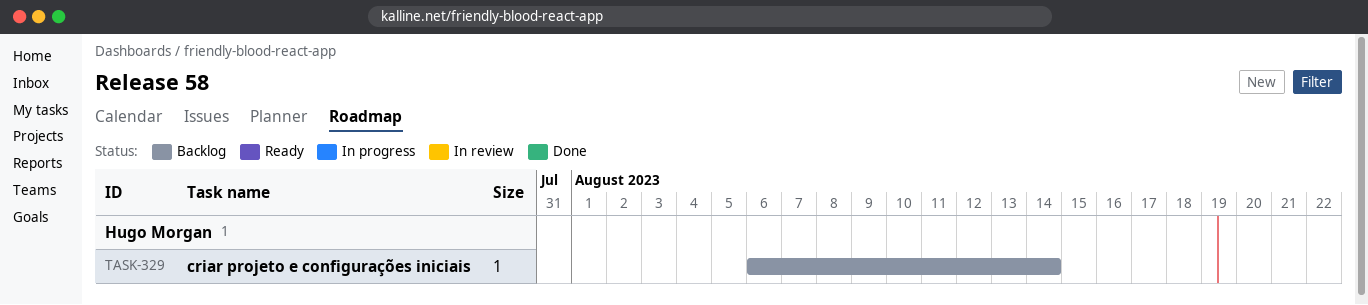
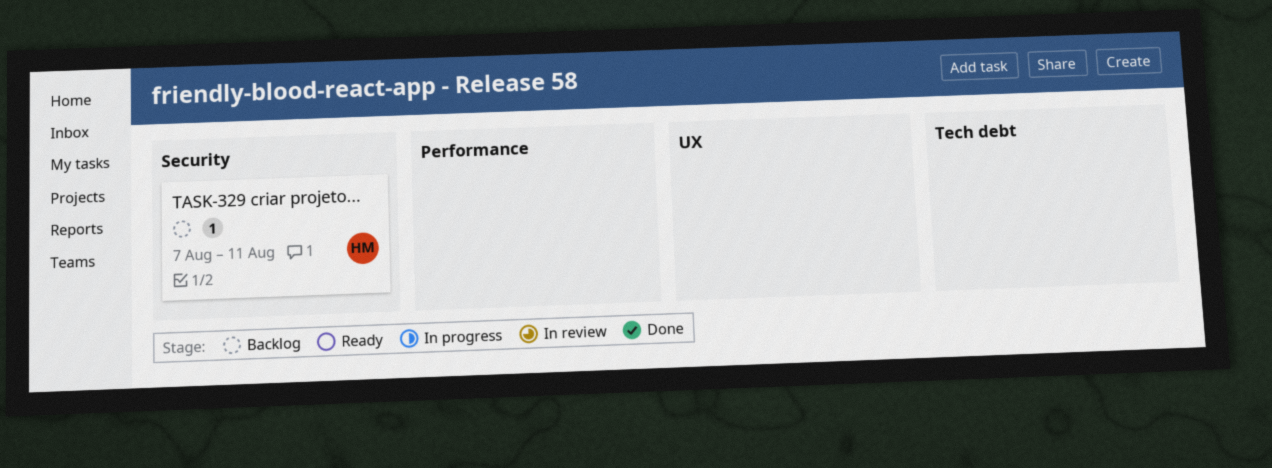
TASK-329, start: Aug 6 -> Aug 7
TASK-329, due: Aug 14 -> Aug 11

